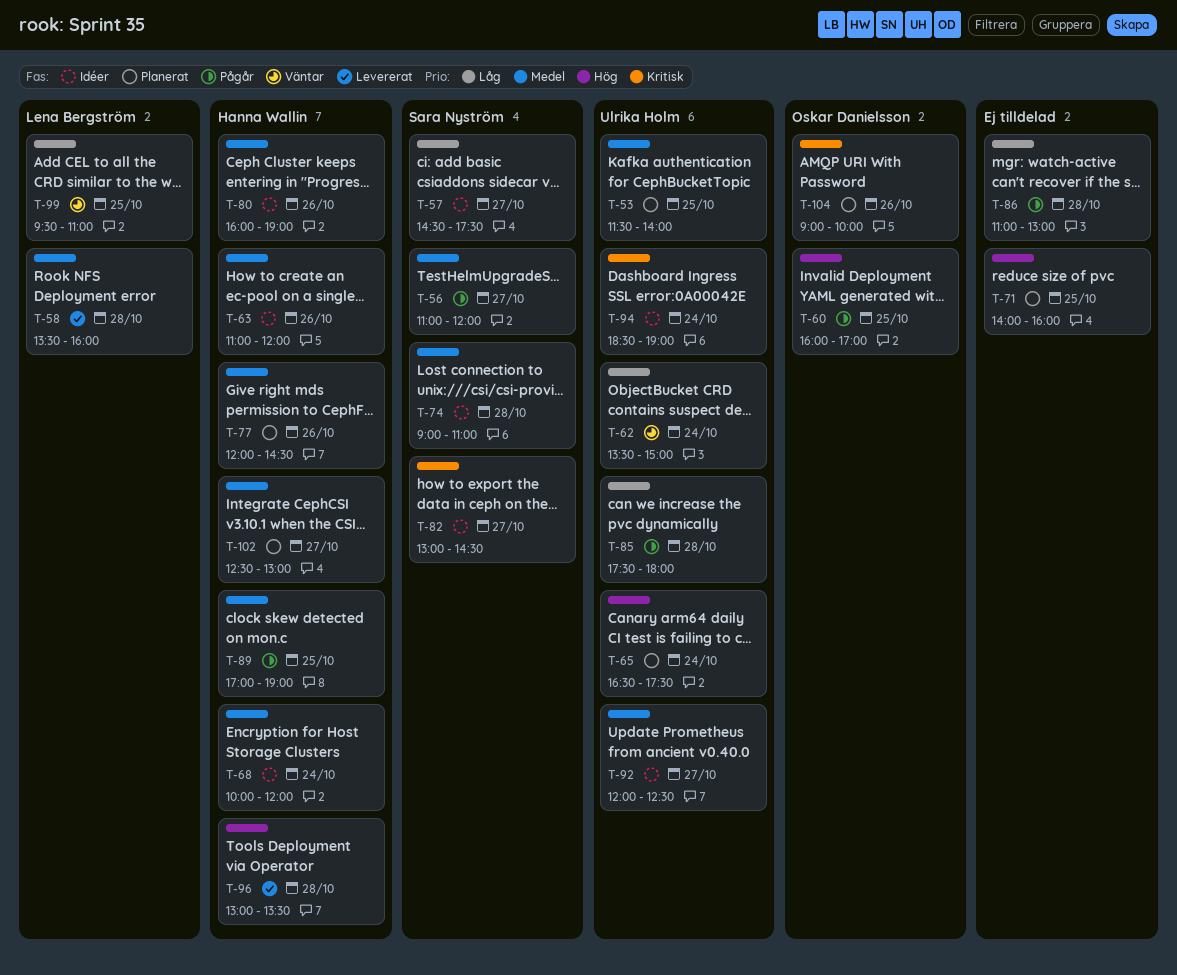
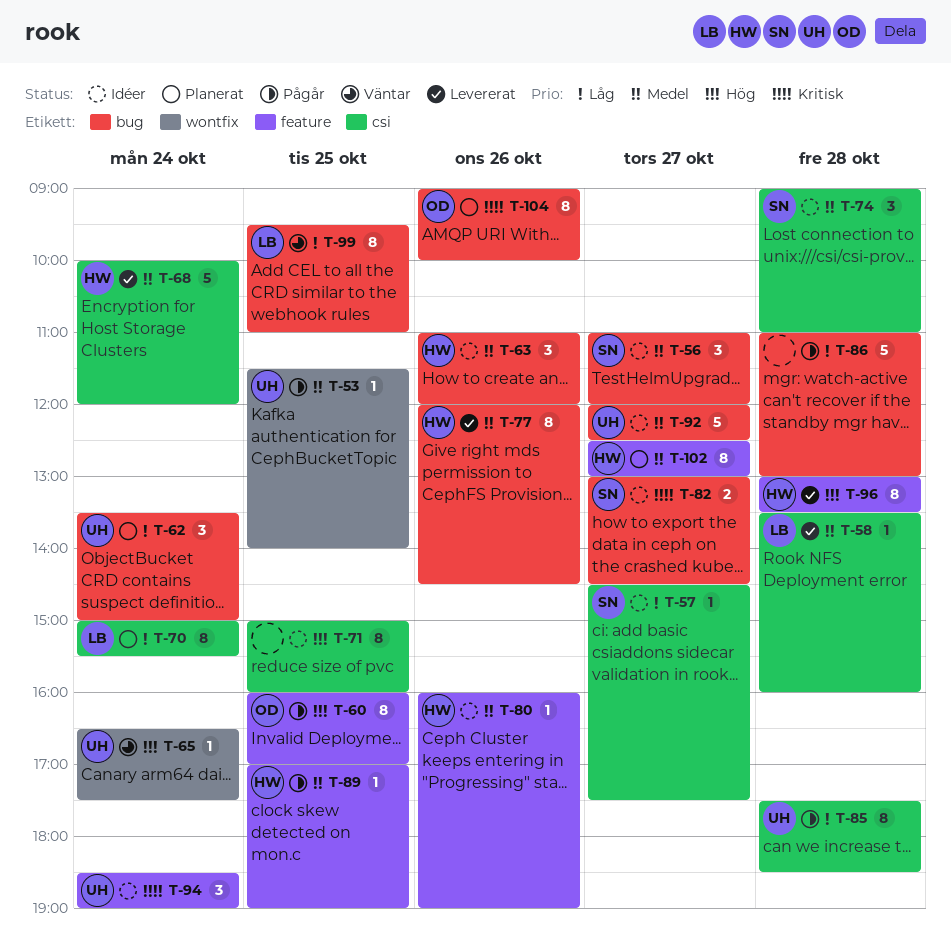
T-53, status: Planerat -> Pågår
T-56, status: Pågår -> Idéer
T-62, status: Väntar -> Planerat
T-65, status: Planerat -> Väntar
T-68, status: Idéer -> Levererat
T-70: none -> present
T-71, status: Planerat -> Idéer
T-71, begins: 14:00 -> 15:00
T-77, status: Planerat -> Levererat
T-85, ends: 18:00 -> 18:30

